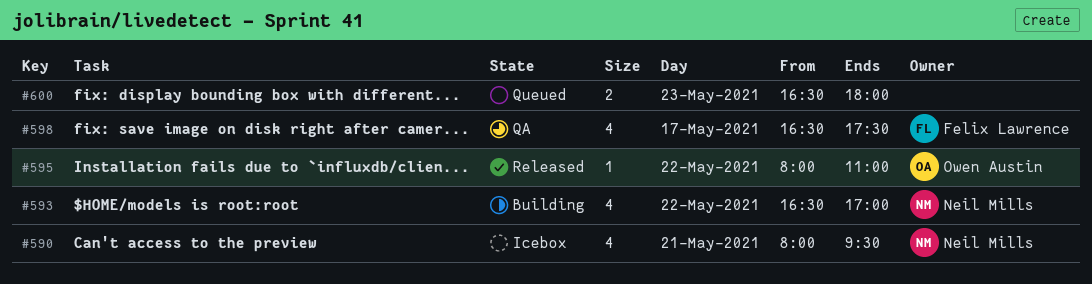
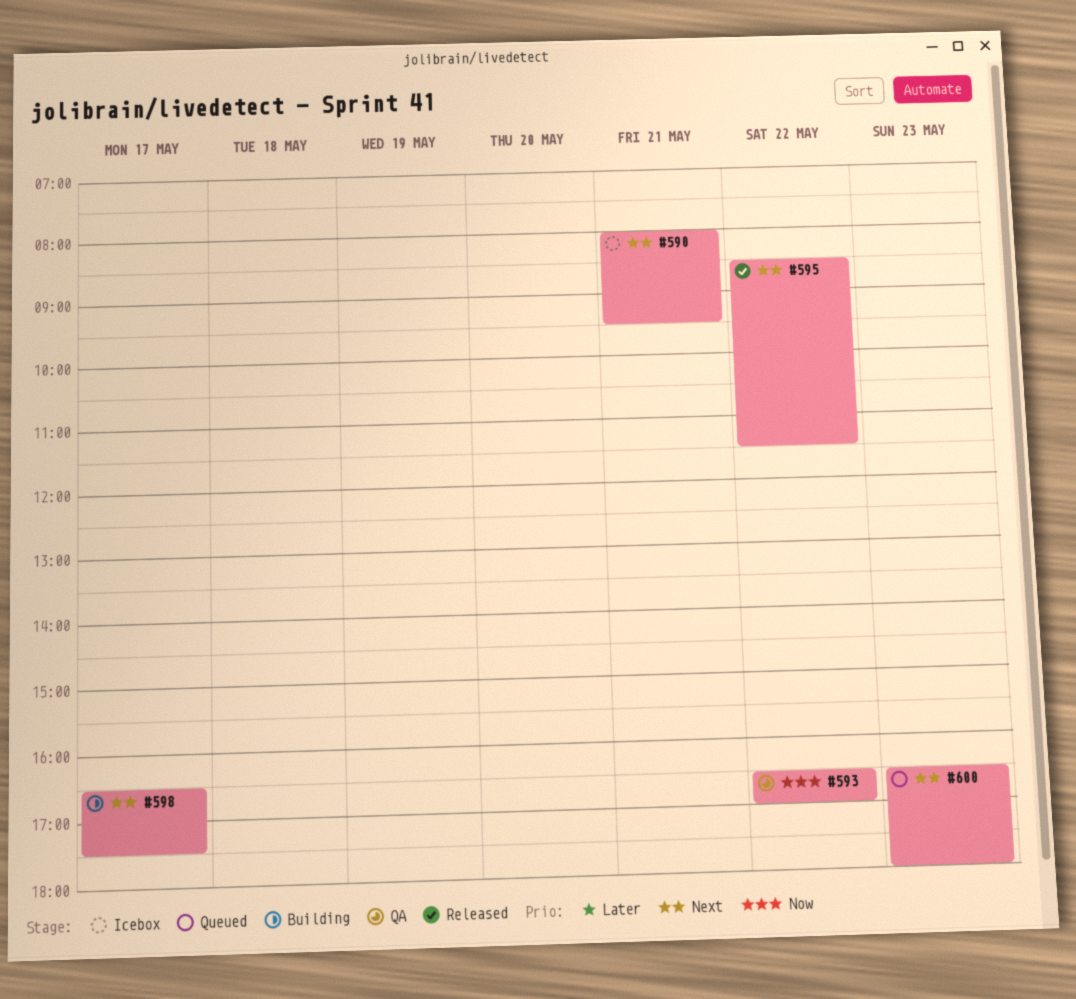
#593, status: Building -> QA
#595, begins: 08:00 -> 08:30
#595, ends: 11:00 -> 11:30
#598, status: QA -> Building

